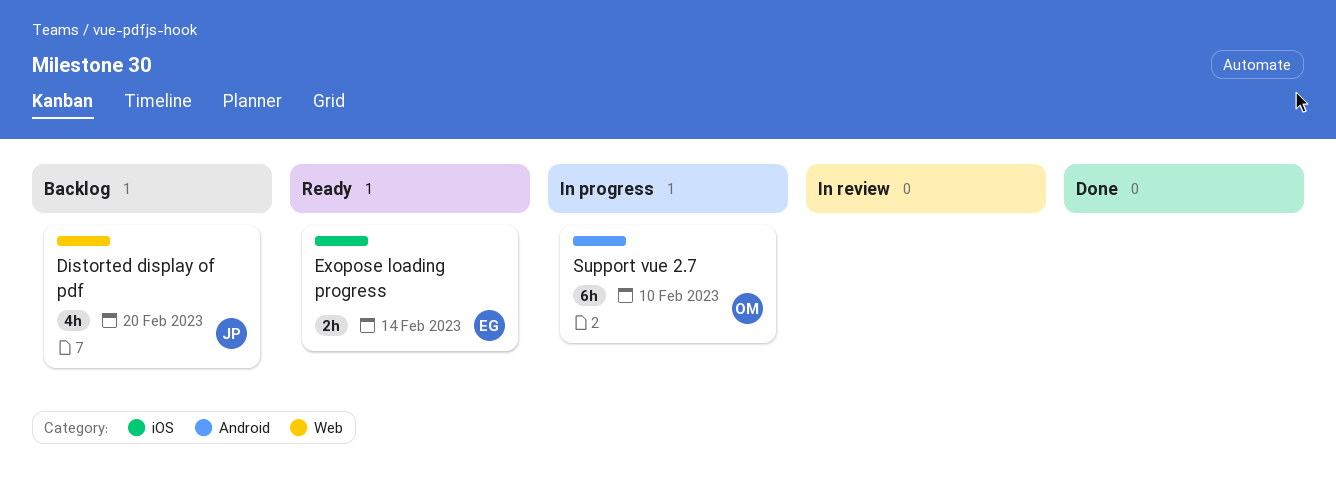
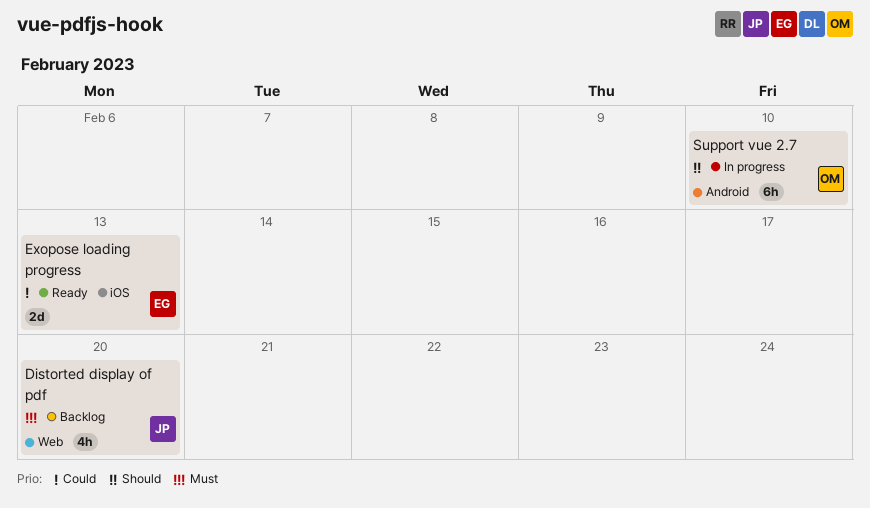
Exopose loading progress, estimate: 2h -> 2d
Exopose loading progress, due: Feb 14 -> Feb 13

